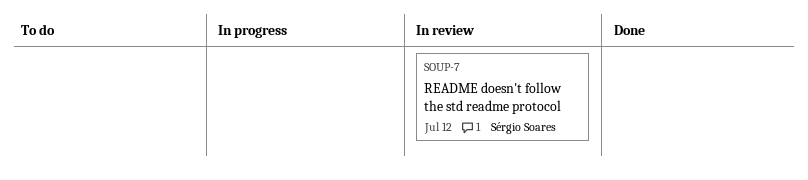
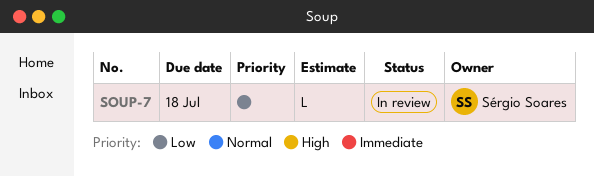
SOUP-7, due: Jul 12 -> Jul 18

